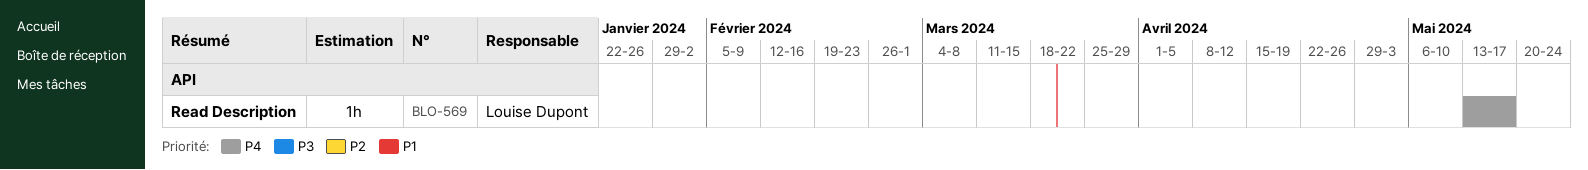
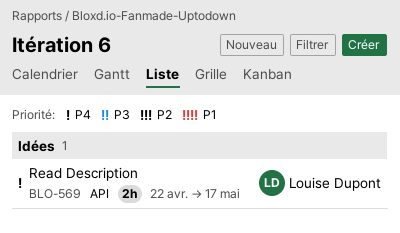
BLO-569, estimate: 1h -> 2h
BLO-569, start: May 13 -> Apr 22

